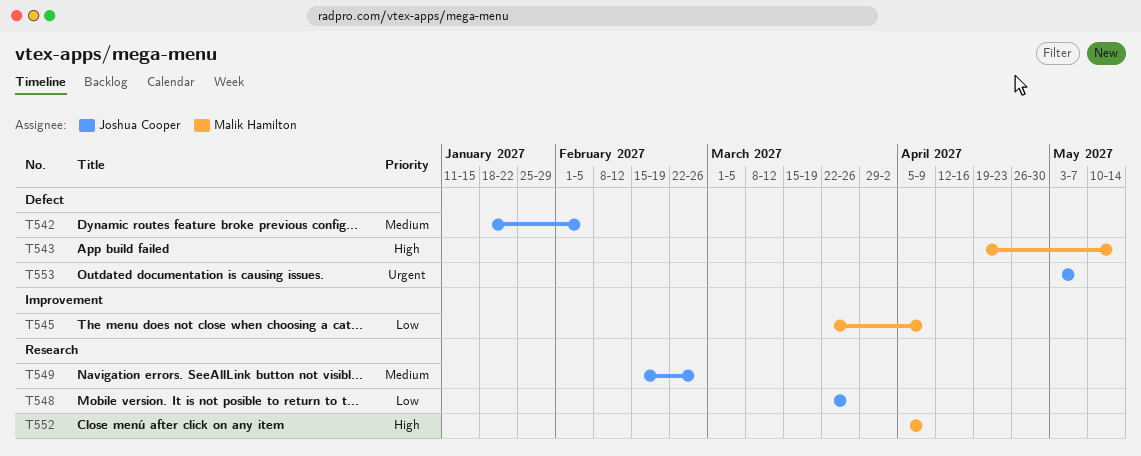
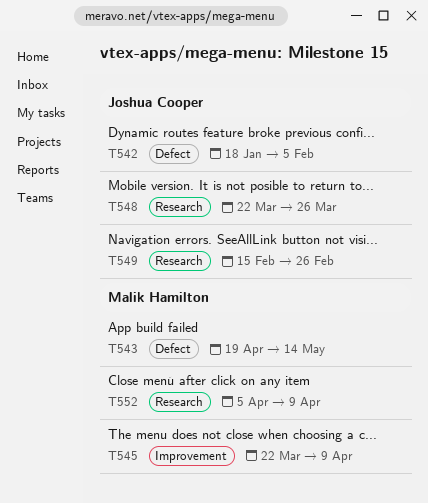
T553: present -> none

